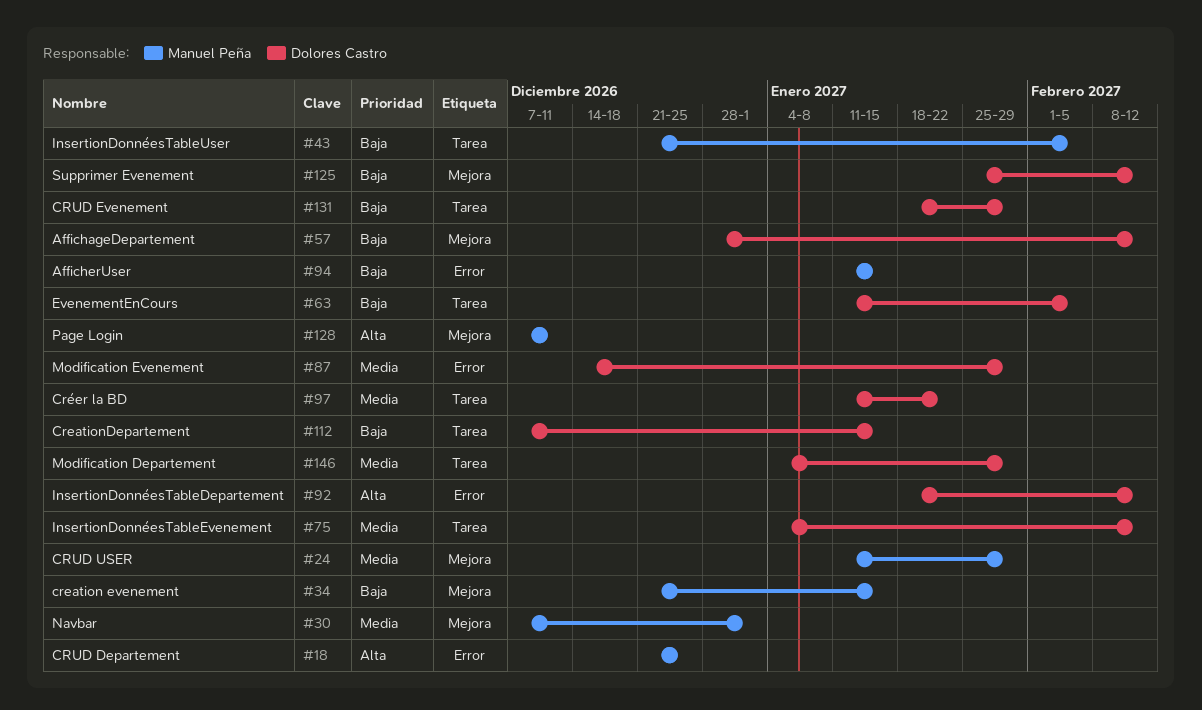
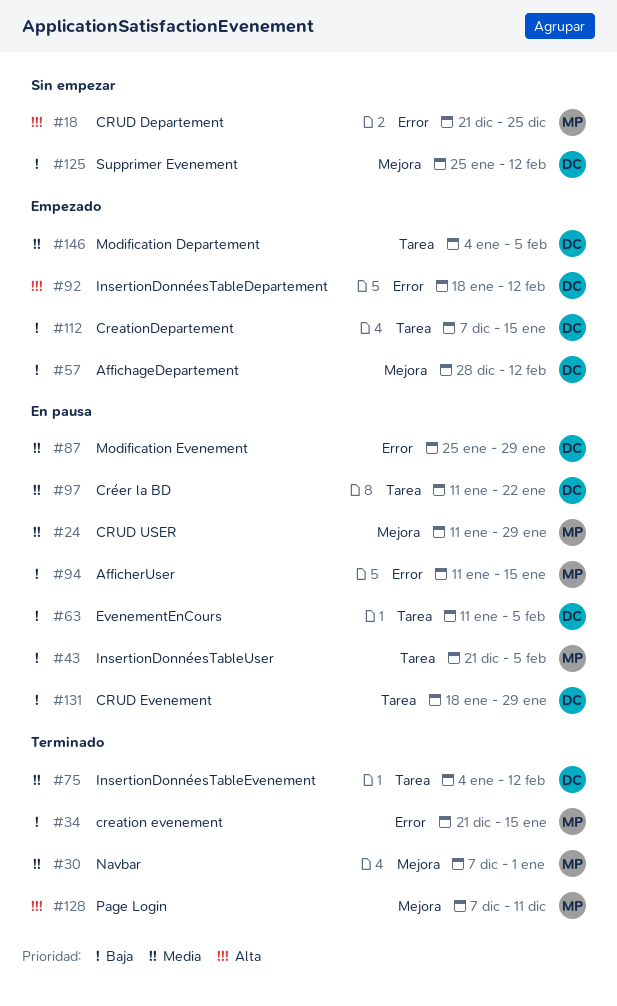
#34, label: Mejora -> Error
#87, start: Dec 14 -> Jan 25
#146, due: Jan 29 -> Feb 5

